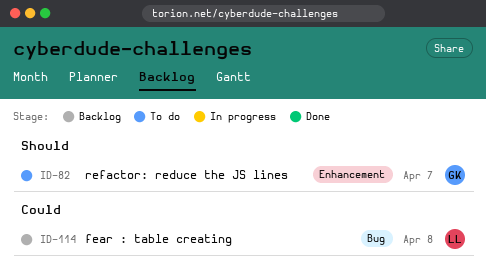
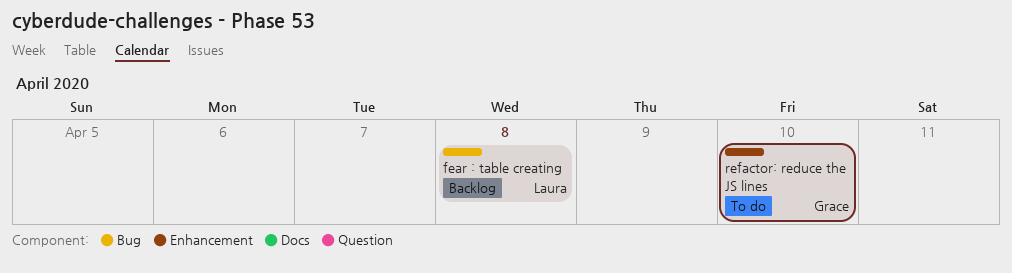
refactor: reduce the JS lines, day: Apr 7 -> Apr 10

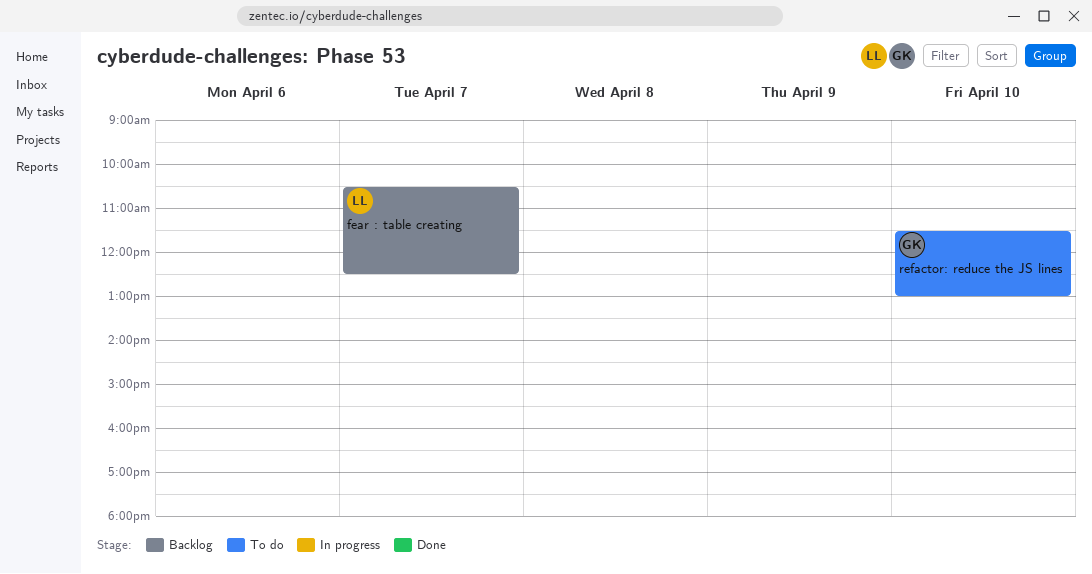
fear : table creating, day: Apr 8 -> Apr 7

